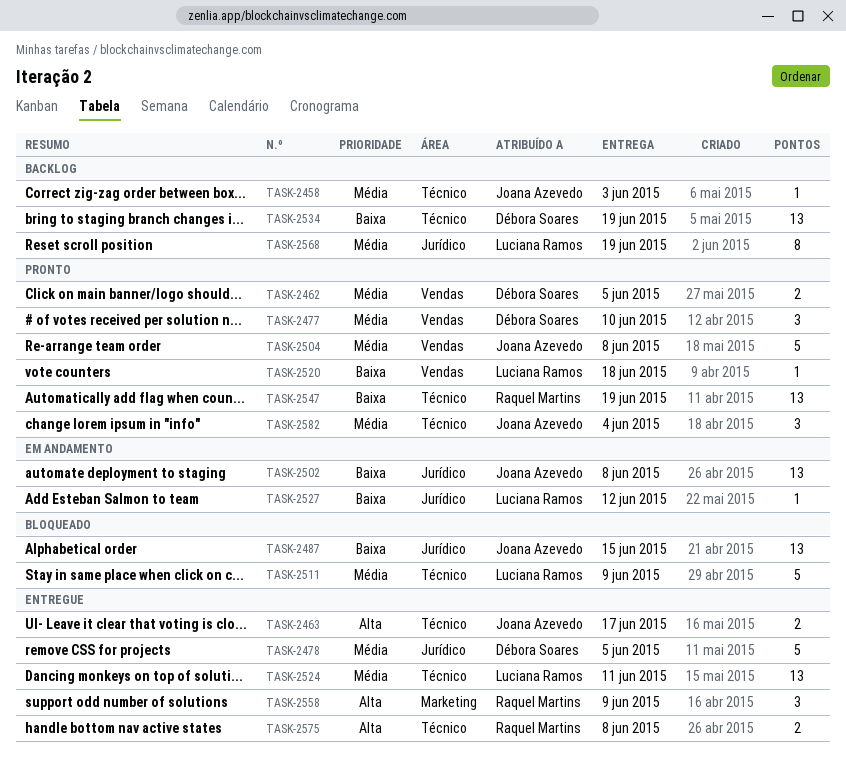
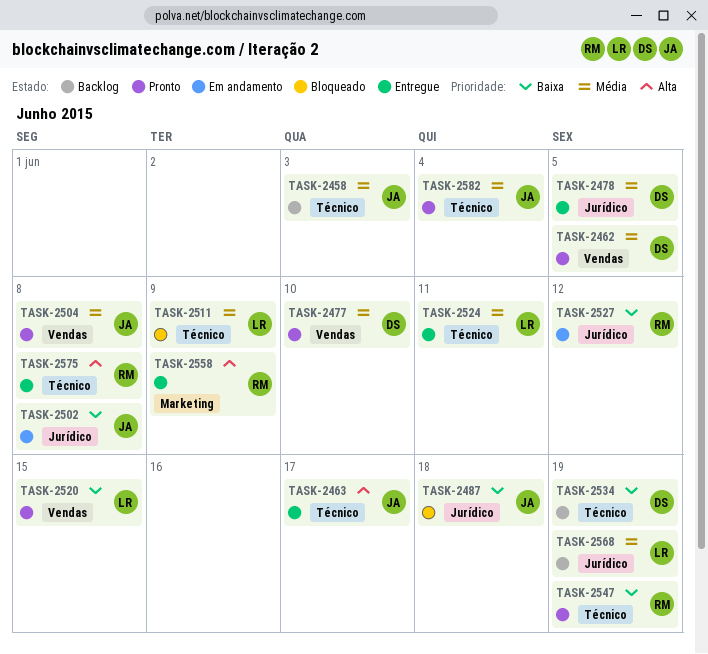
TASK-2487, due: Jun 15 -> Jun 18
TASK-2520, due: Jun 18 -> Jun 15
TASK-2527, owner: Luciana Ramos -> Raquel Martins

